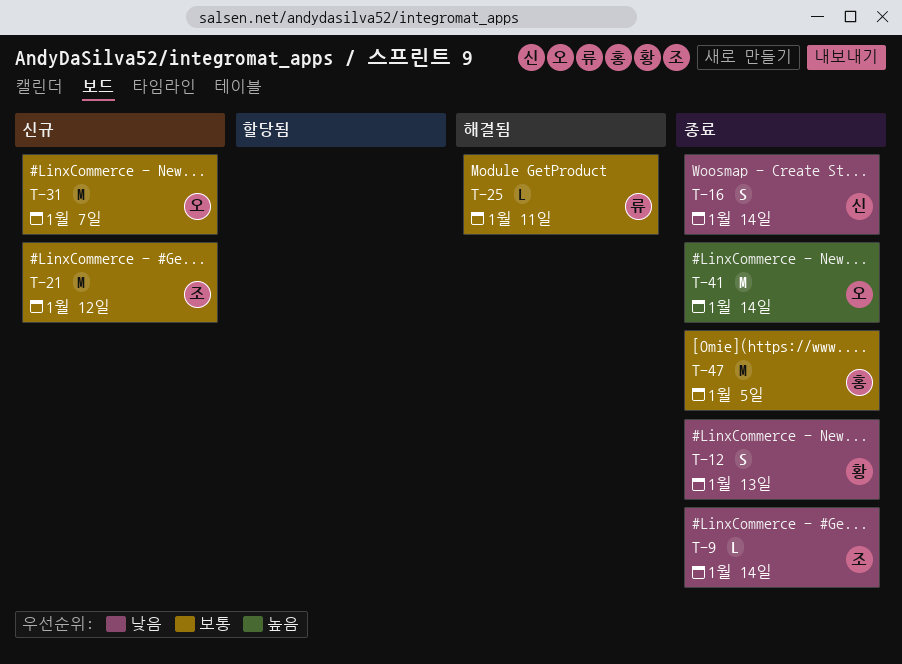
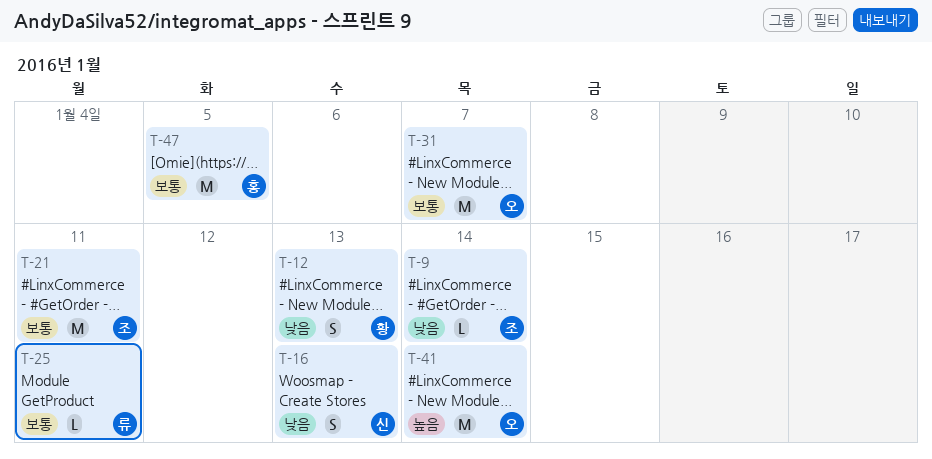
T-16, due: Jan 14 -> Jan 13
T-21, due: Jan 12 -> Jan 11

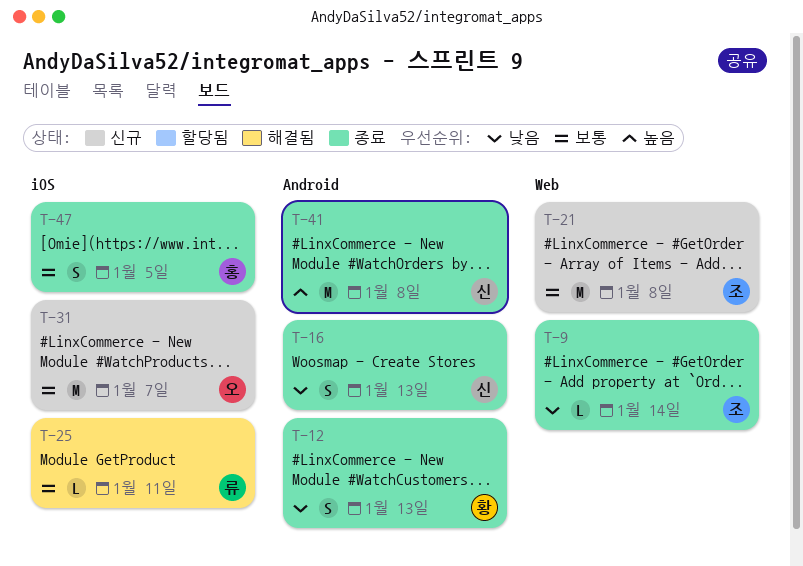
T-21, due: Jan 11 -> Jan 8
T-41, owner: 오 -> 신
T-41, due: Jan 14 -> Jan 8
T-47, estimate: M -> S

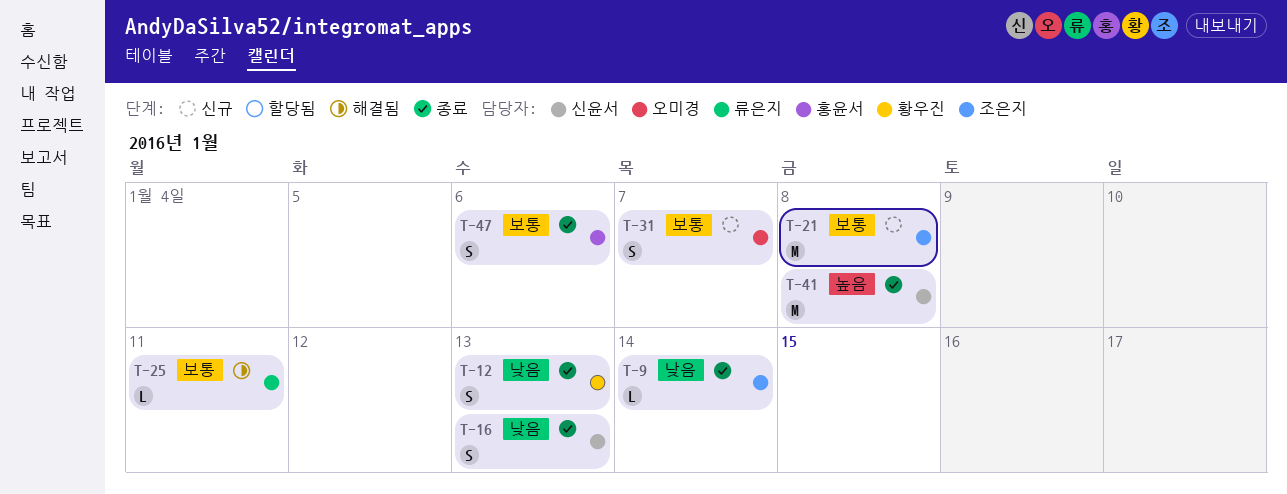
T-31, estimate: M -> S
T-47, due: Jan 5 -> Jan 6

